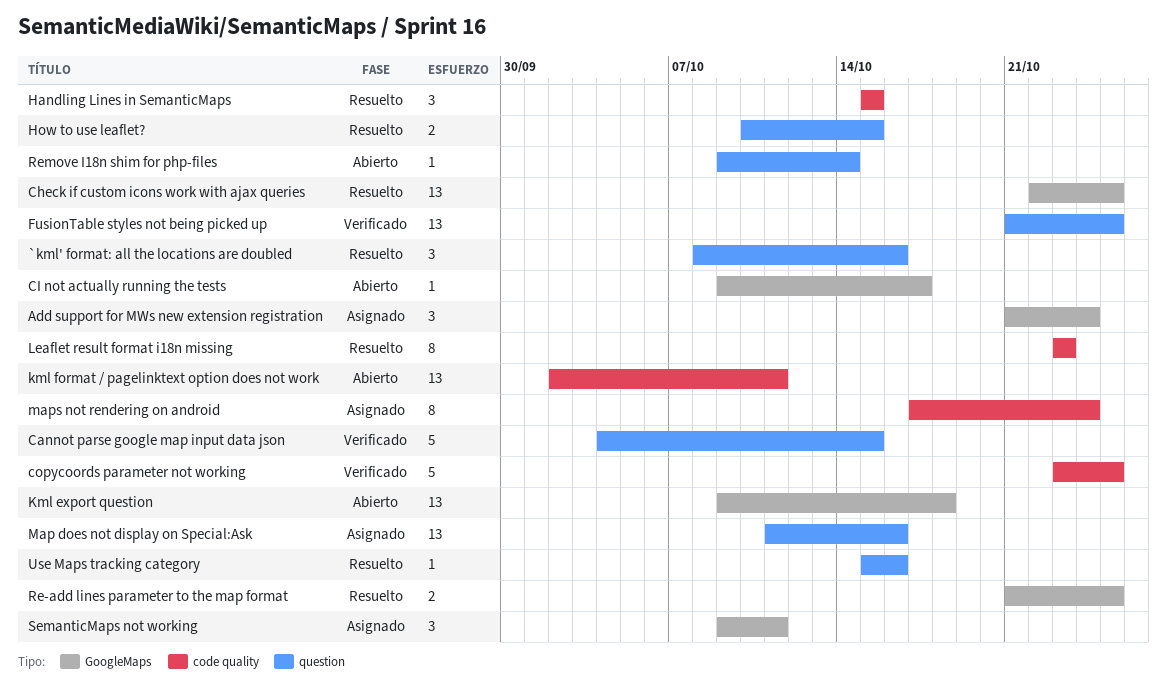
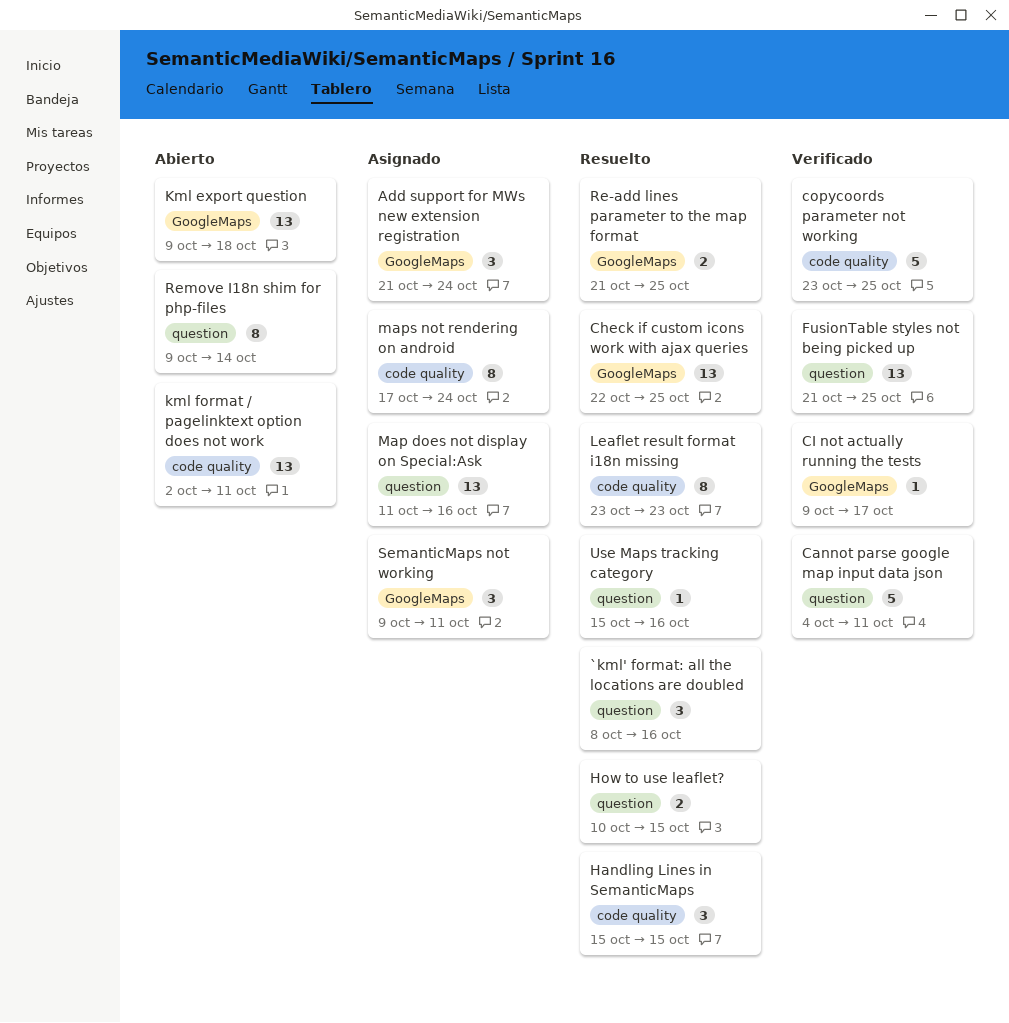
Cannot parse google map input data json, due: Oct 15 -> Oct 11
CI not actually running the tests, status: Abierto -> Verificado
Remove I18n shim for php-files, estimate: 1 -> 8

